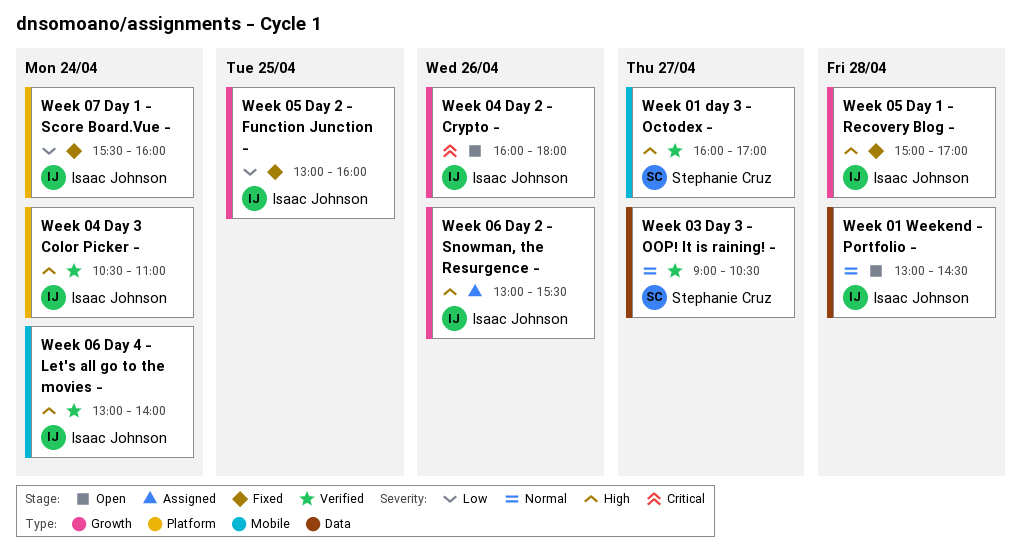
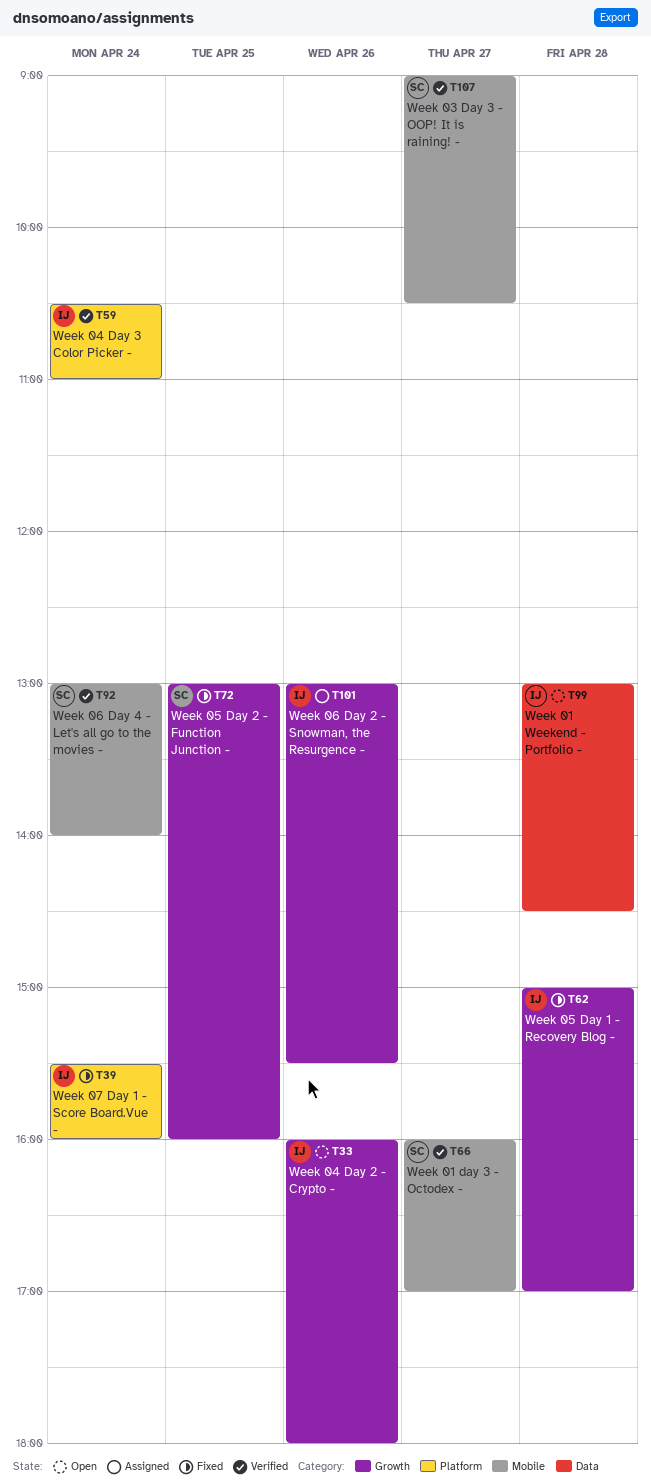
Week 03 Day 3 - OOP! It is raining! -, label: Data -> Mobile
Week 05 Day 2 - Function Junction -, owner: Isaac Johnson -> Stephanie Cruz
Week 06 Day 4 - Let's all go to the movies -, owner: Isaac Johnson -> Stephanie Cruz

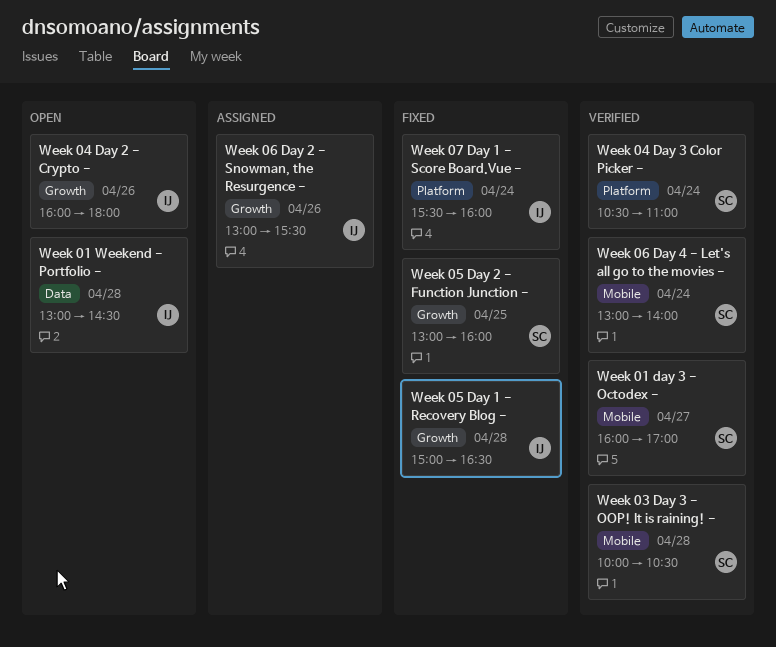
Week 03 Day 3 - OOP! It is raining! -, day: Apr 27 -> Apr 28
Week 03 Day 3 - OOP! It is raining! -, begins: 09:00 -> 10:00
Week 04 Day 3 Color Picker -, owner: IJ -> SC
Week 05 Day 1 - Recovery Blog -, ends: 17:00 -> 16:30

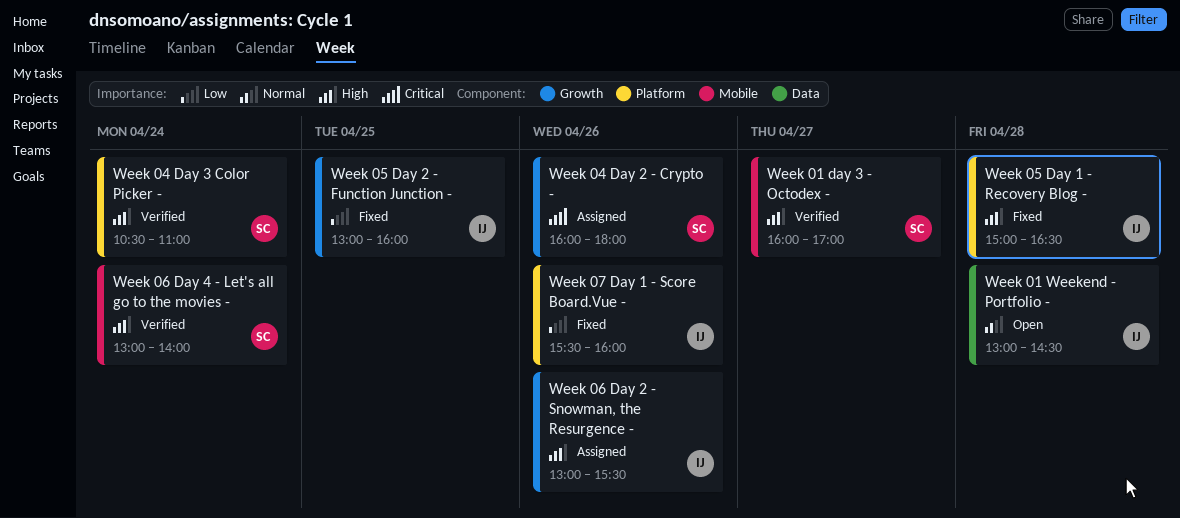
Week 03 Day 3 - OOP! It is raining! -: present -> none
Week 04 Day 2 - Crypto -, status: Open -> Assigned
Week 04 Day 2 - Crypto -, owner: IJ -> SC
Week 05 Day 1 - Recovery Blog -, label: Growth -> Platform
Week 05 Day 2 - Function Junction -, owner: SC -> IJ
Week 07 Day 1 - Score Board.Vue -, day: Apr 24 -> Apr 26

